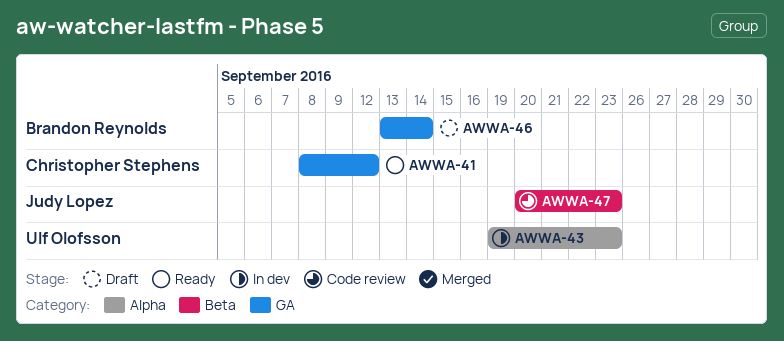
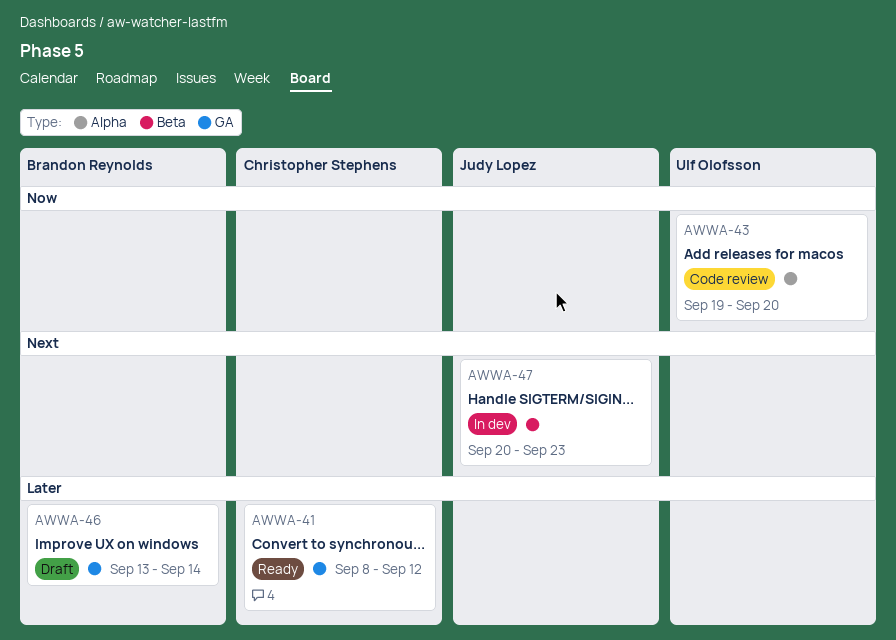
AWWA-43, status: In dev -> Code review
AWWA-43, due: Sep 23 -> Sep 20
AWWA-47, status: Code review -> In dev

